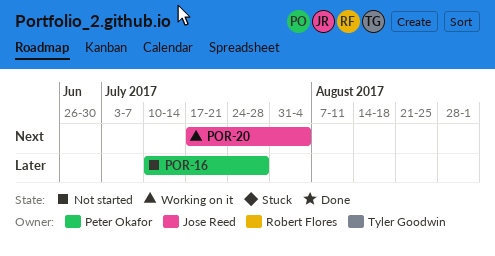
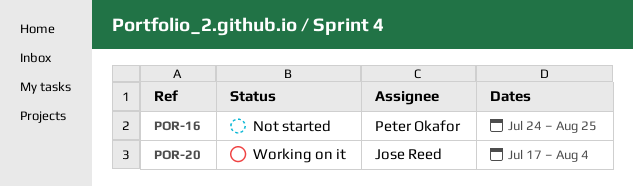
POR-16, start: Jul 10 -> Jul 24
POR-16, due: Jul 28 -> Aug 25

